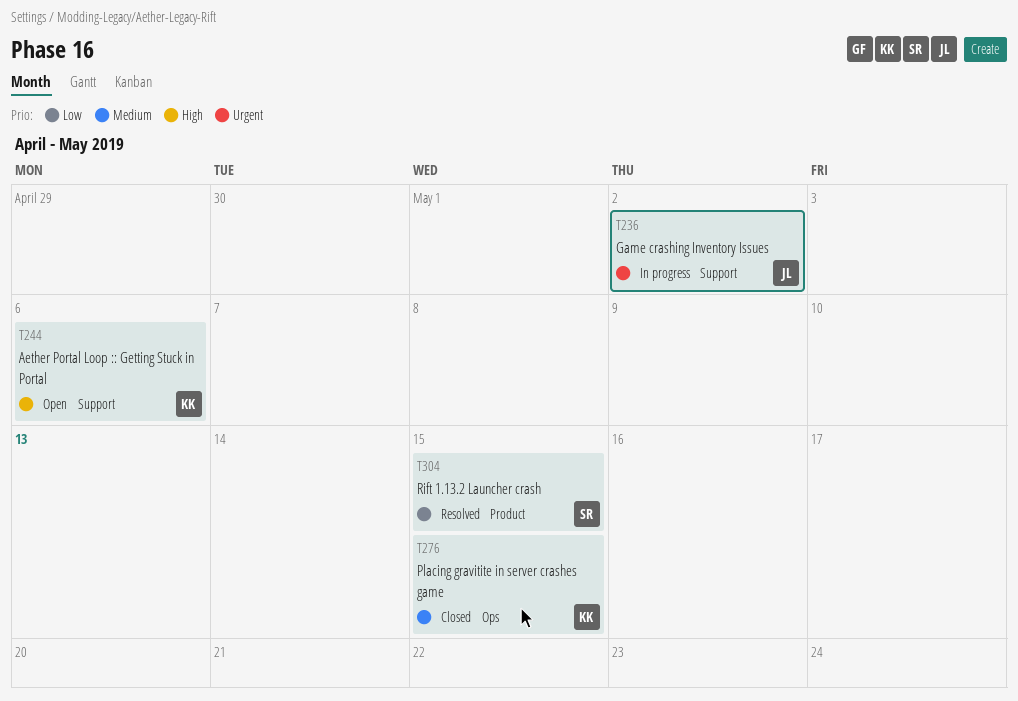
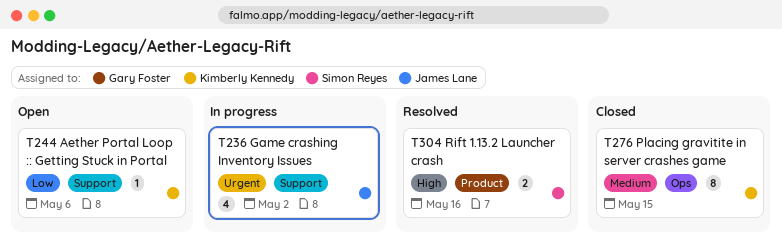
T244, priority: High -> Low
T304, priority: Low -> High
T304, due: May 15 -> May 16

